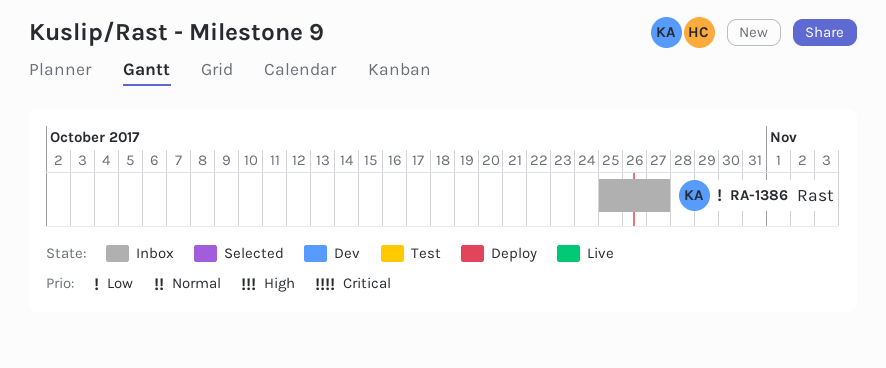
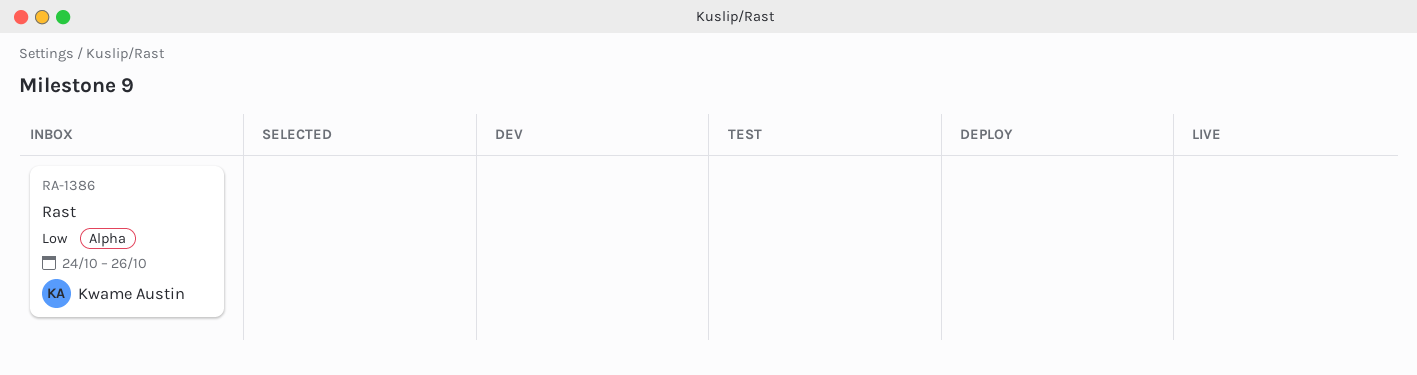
RA-1386, start: Oct 25 -> Oct 24
RA-1386, due: Oct 27 -> Oct 26

